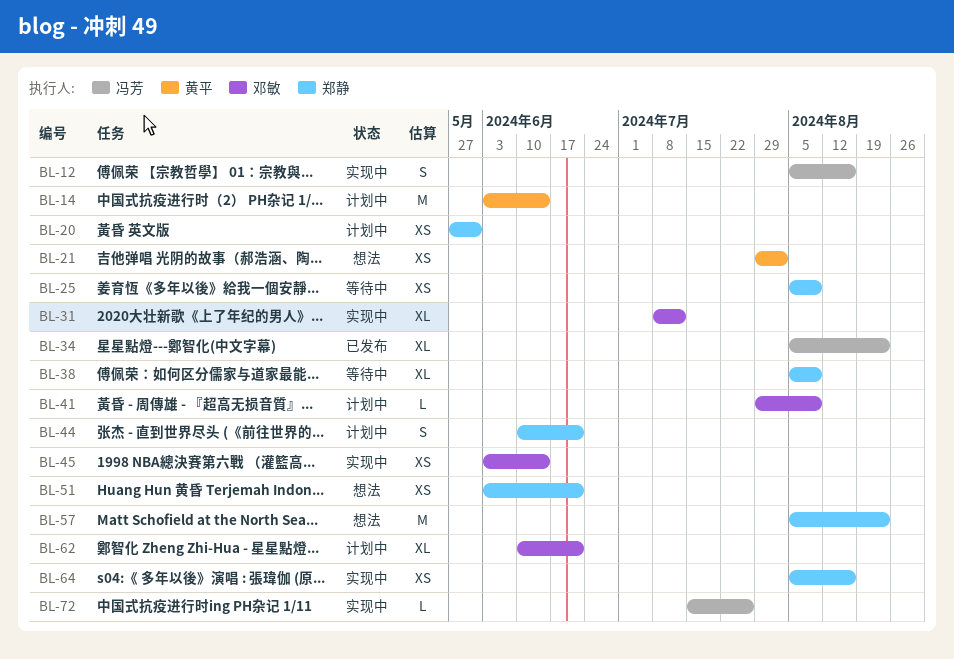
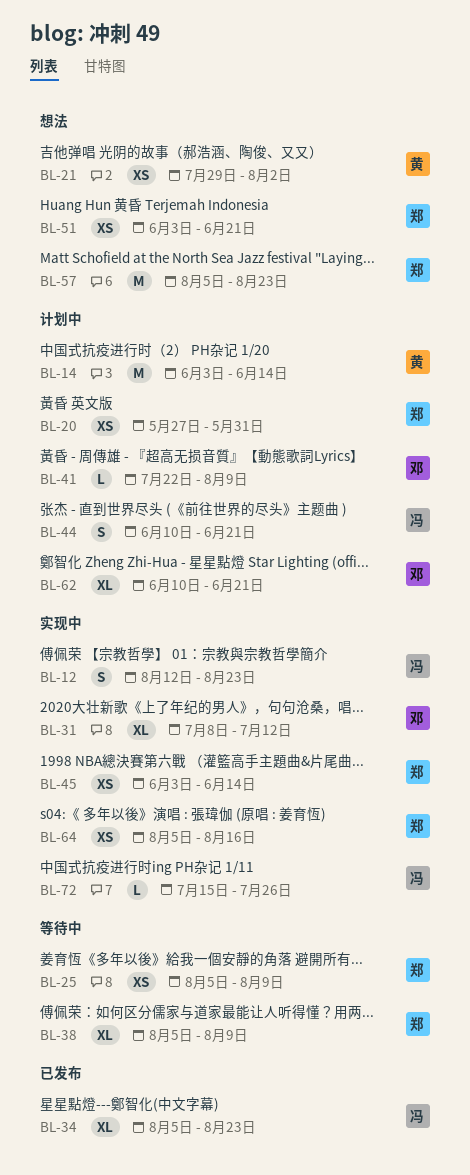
BL-12, start: Aug 5 -> Aug 12
BL-12, due: Aug 16 -> Aug 23
BL-41, start: Jul 29 -> Jul 22
BL-44, owner: 郑静 -> 冯芳
BL-45, owner: 邓敏 -> 郑静

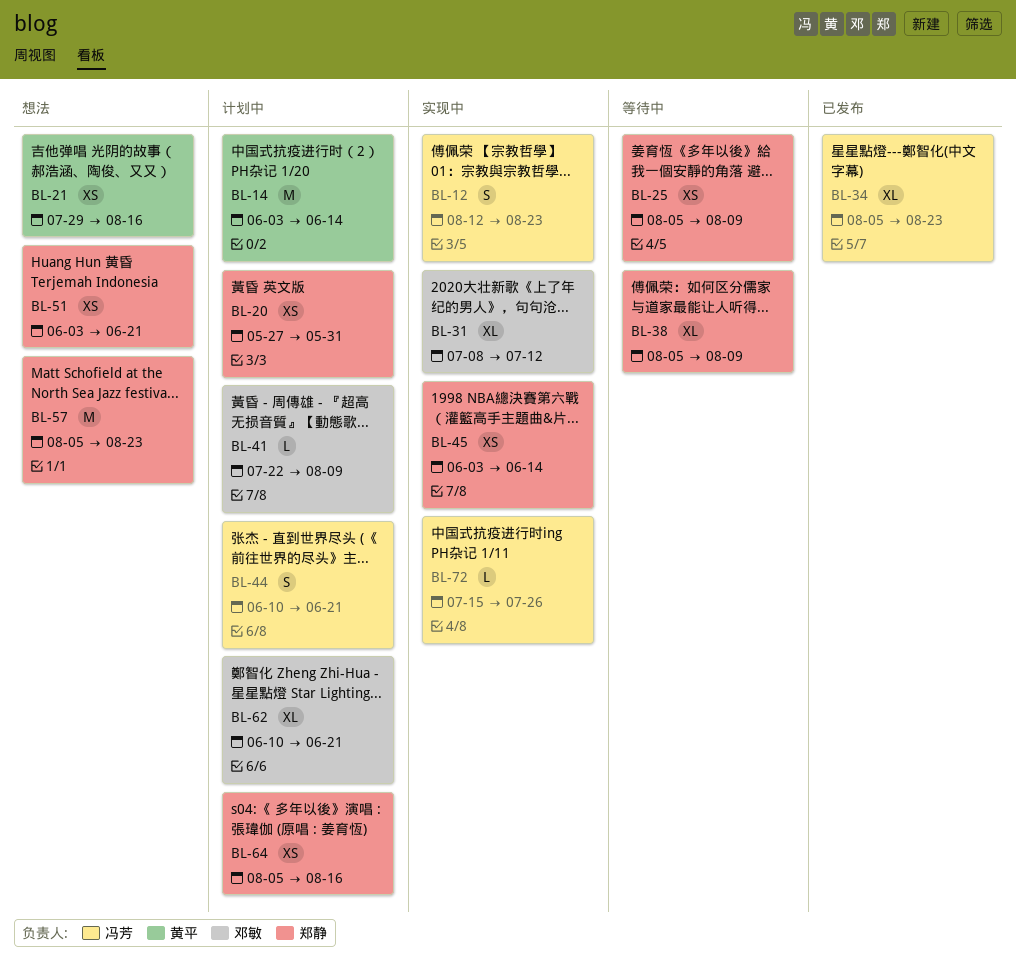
BL-21, due: Aug 2 -> Aug 16
BL-64, status: 实现中 -> 计划中

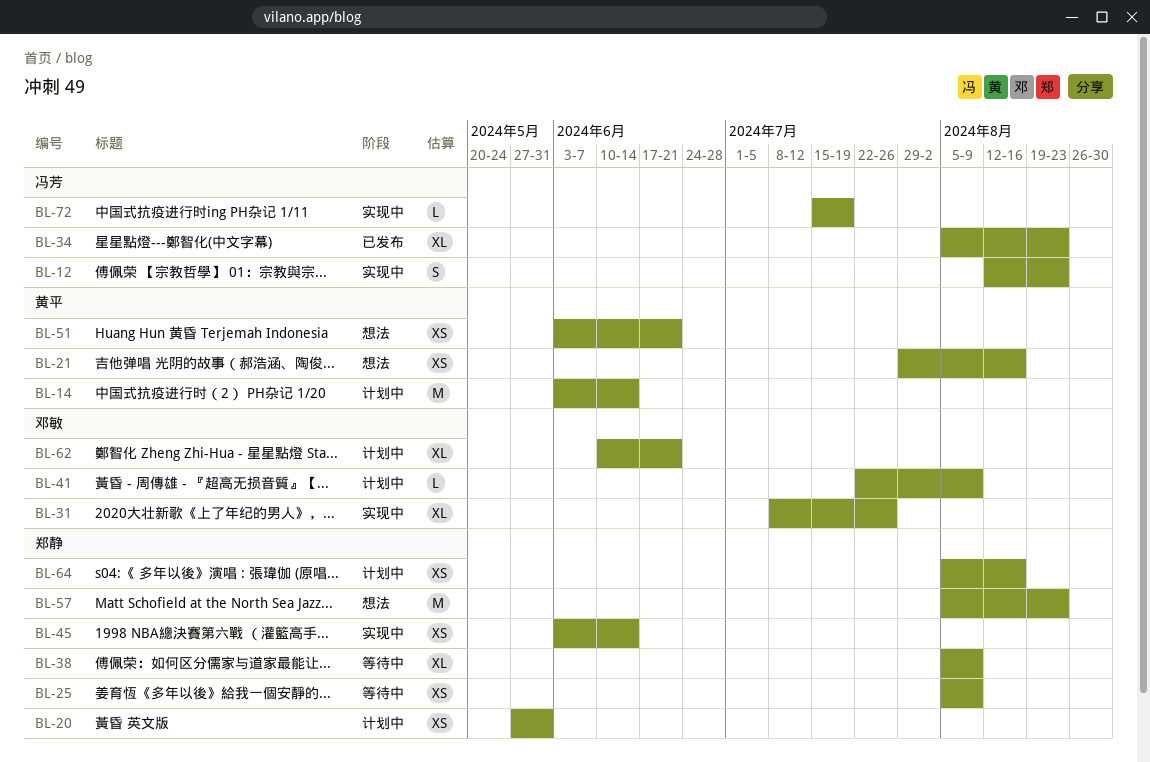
BL-31, due: Jul 12 -> Jul 26
BL-44: present -> none
BL-51, owner: 郑静 -> 黄平
BL-72, due: Jul 26 -> Jul 19

